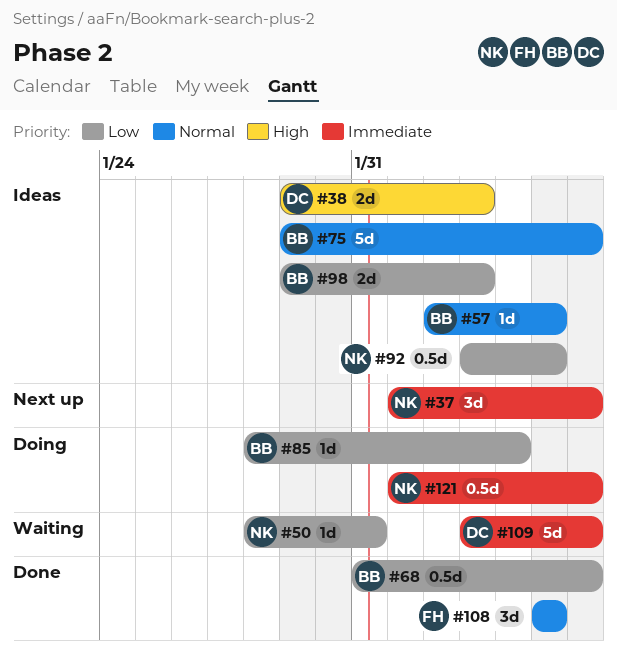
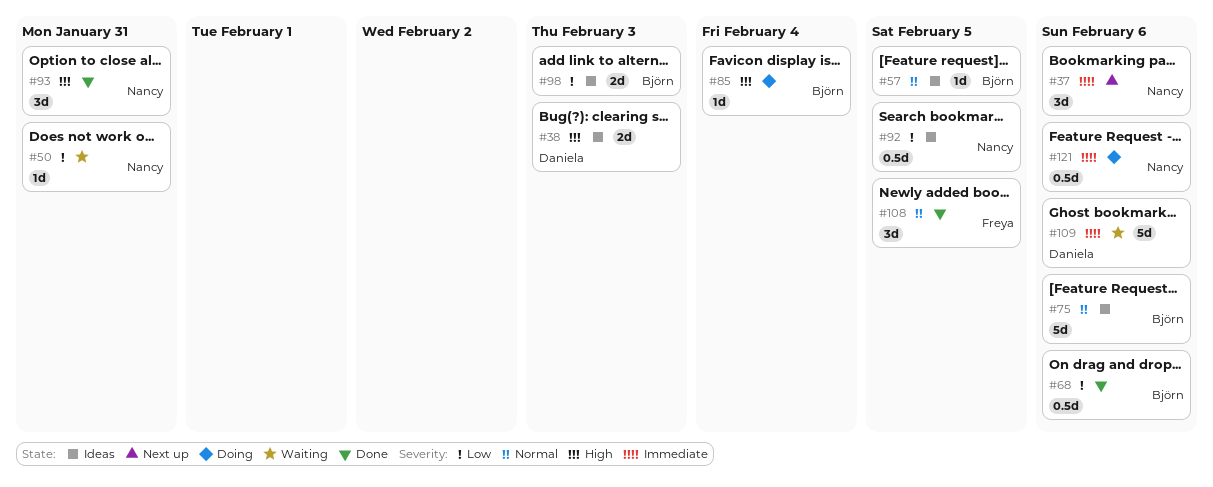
#85, priority: Low -> High
#93: none -> present

